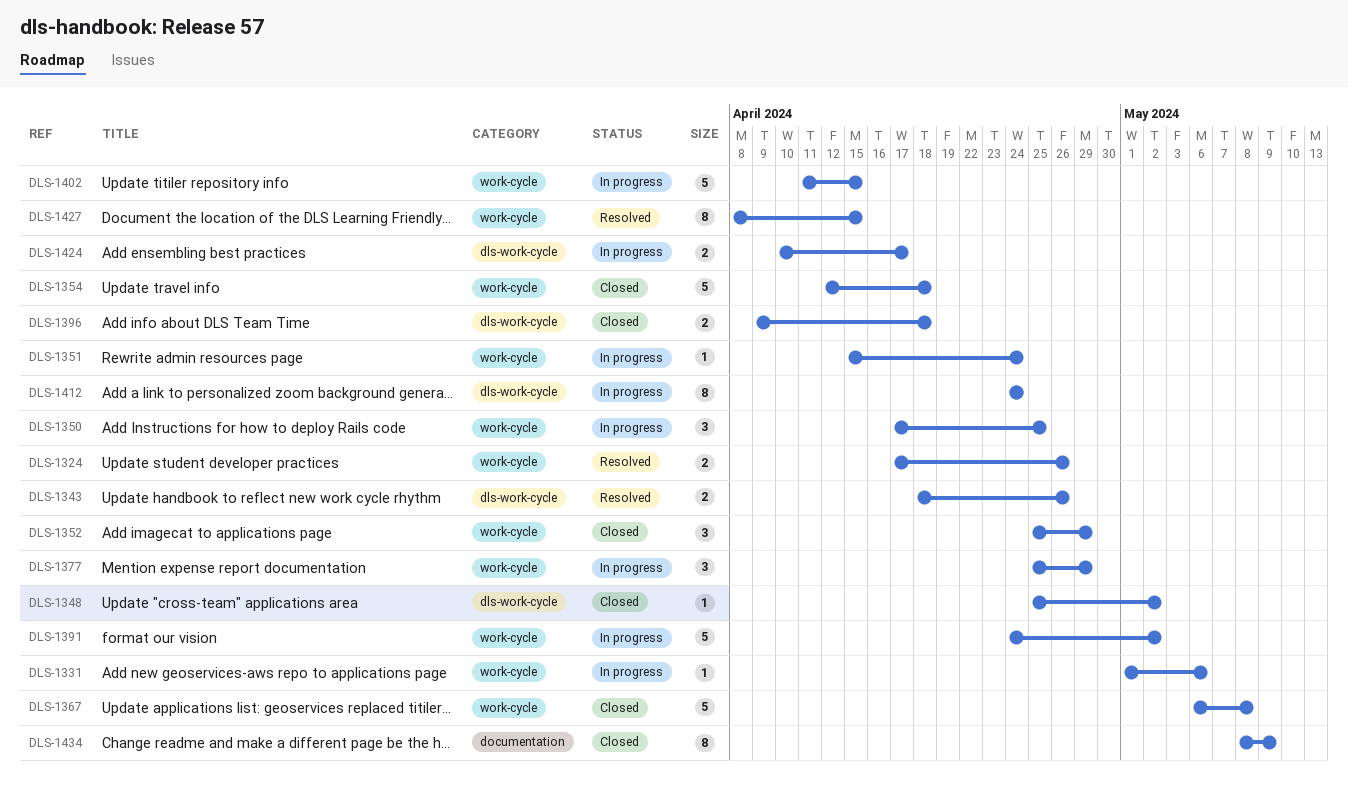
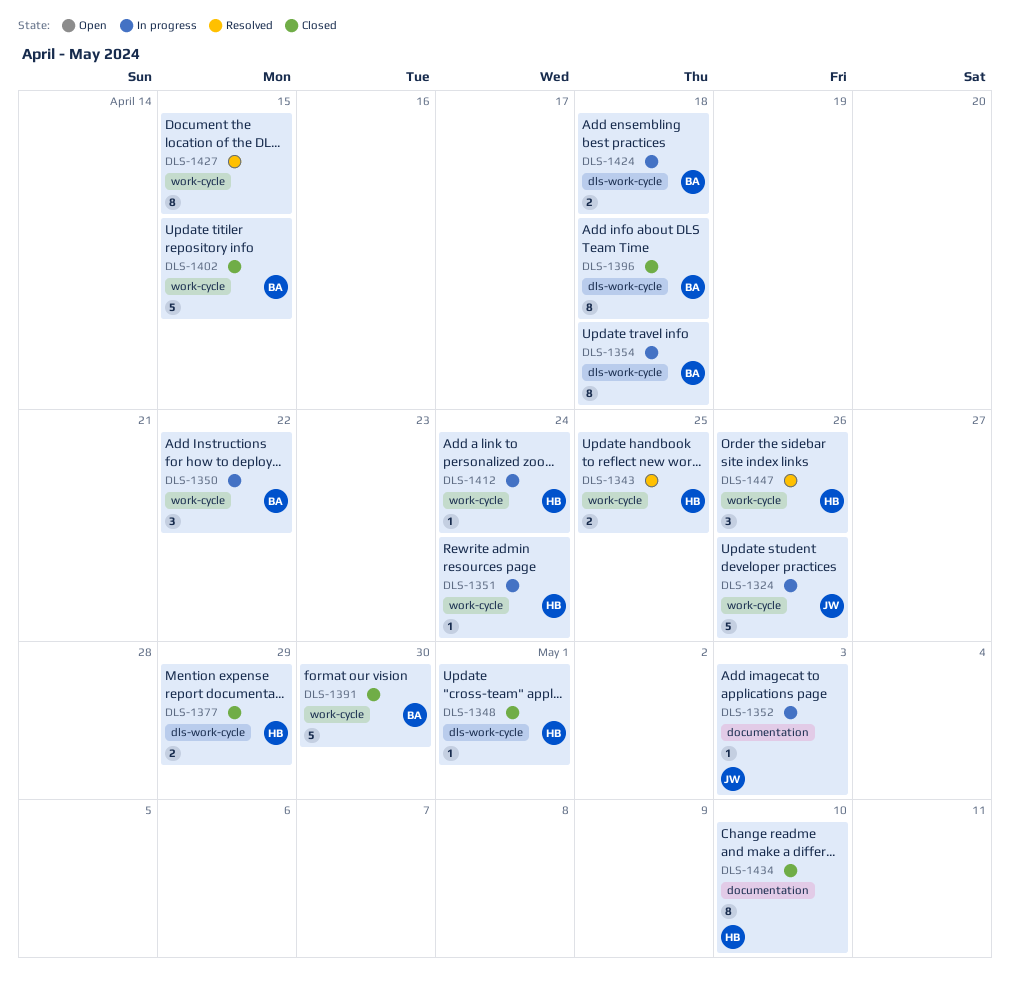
DLS-1324, status: Resolved -> In progress
DLS-1324, estimate: 2 -> 5
DLS-1331: present -> none
DLS-1343, label: dls-work-cycle -> work-cycle
DLS-1343, due: Apr 26 -> Apr 25
DLS-1348, due: May 2 -> May 1
DLS-1350, due: Apr 25 -> Apr 22
DLS-1352, status: Closed -> In progress
DLS-1352, label: work-cycle -> documentation
DLS-1352, estimate: 3 -> 1
DLS-1352, due: Apr 29 -> May 3
DLS-1354, status: Closed -> In progress
DLS-1354, label: work-cycle -> dls-work-cycle
DLS-1354, estimate: 5 -> 8
DLS-1367: present -> none
DLS-1377, status: In progress -> Closed
DLS-1377, label: work-cycle -> dls-work-cycle
DLS-1377, estimate: 3 -> 2
DLS-1391, status: In progress -> Closed
DLS-1391, due: May 2 -> Apr 30
DLS-1396, estimate: 2 -> 8
DLS-1402, status: In progress -> Closed
DLS-1412, label: dls-work-cycle -> work-cycle
DLS-1412, estimate: 8 -> 1
DLS-1424, due: Apr 17 -> Apr 18
DLS-1434, due: May 9 -> May 10
DLS-1447: none -> present

